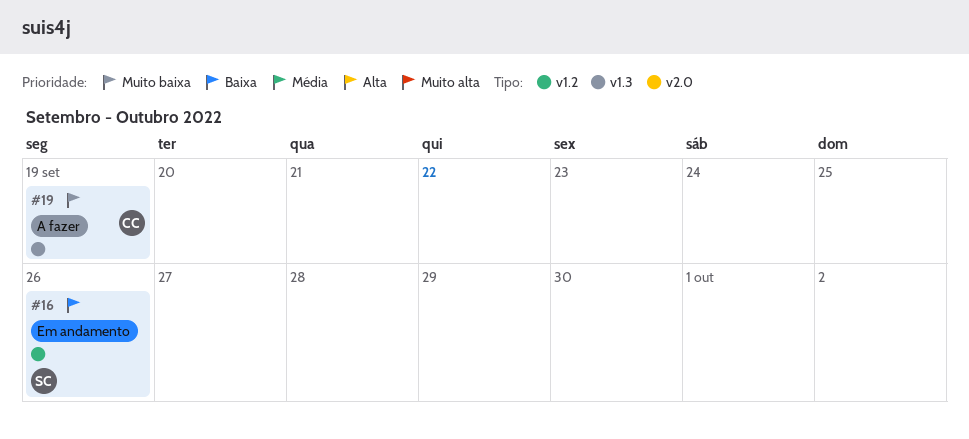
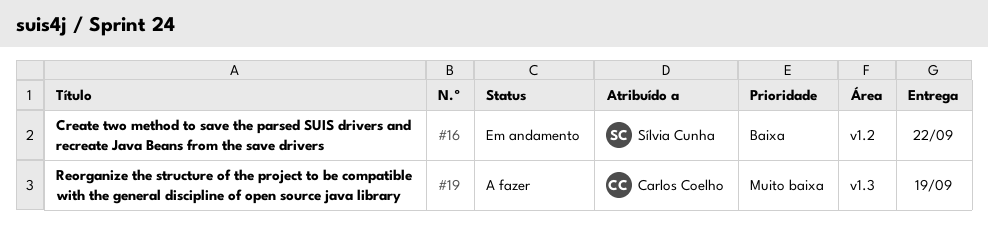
#16, due: Sep 26 -> Sep 22

